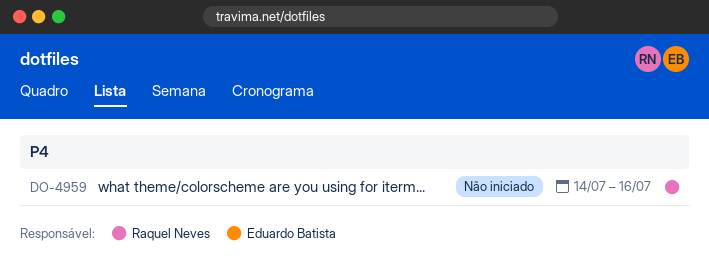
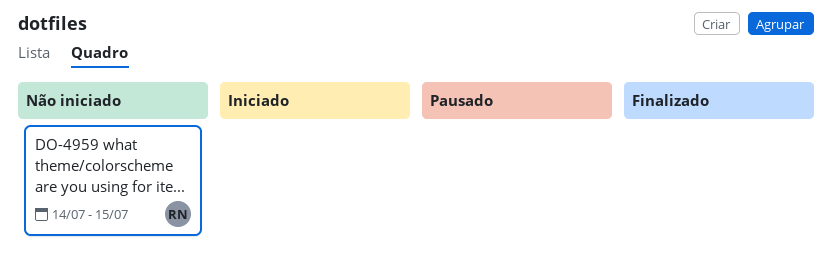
DO-4959, due: Jul 16 -> Jul 15

